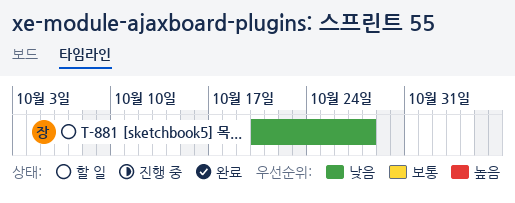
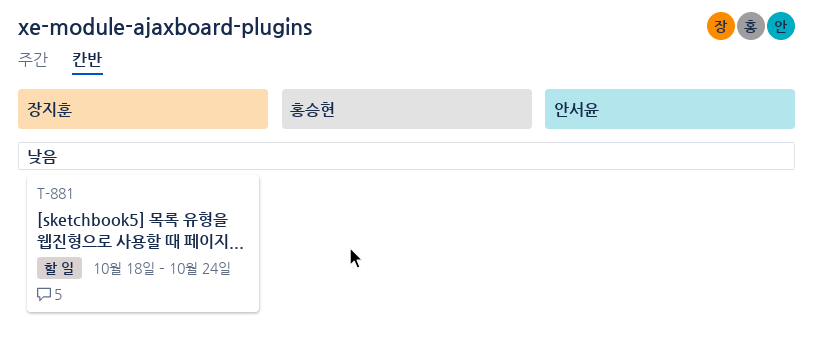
T-881, start: Oct 20 -> Oct 18
T-881, due: Oct 28 -> Oct 24

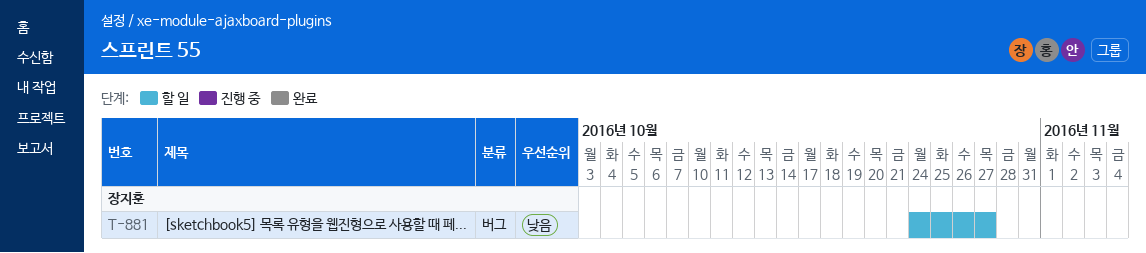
T-881, start: Oct 18 -> Oct 24
T-881, due: Oct 24 -> Oct 27

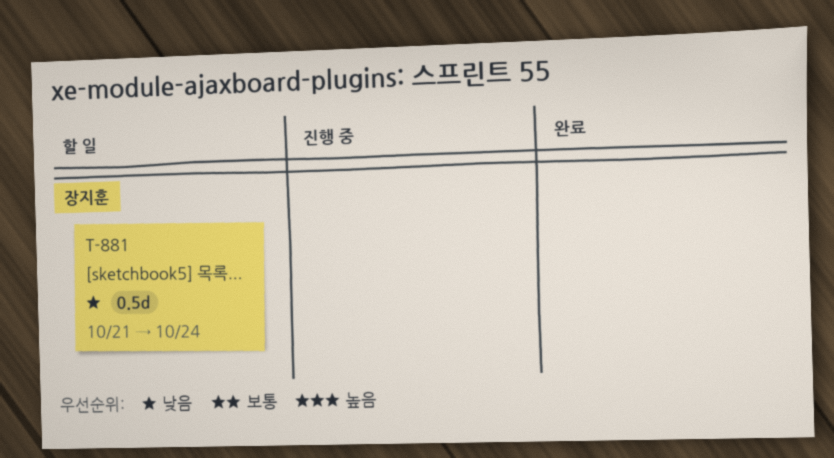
T-881, start: Oct 24 -> Oct 21
T-881, due: Oct 27 -> Oct 24

